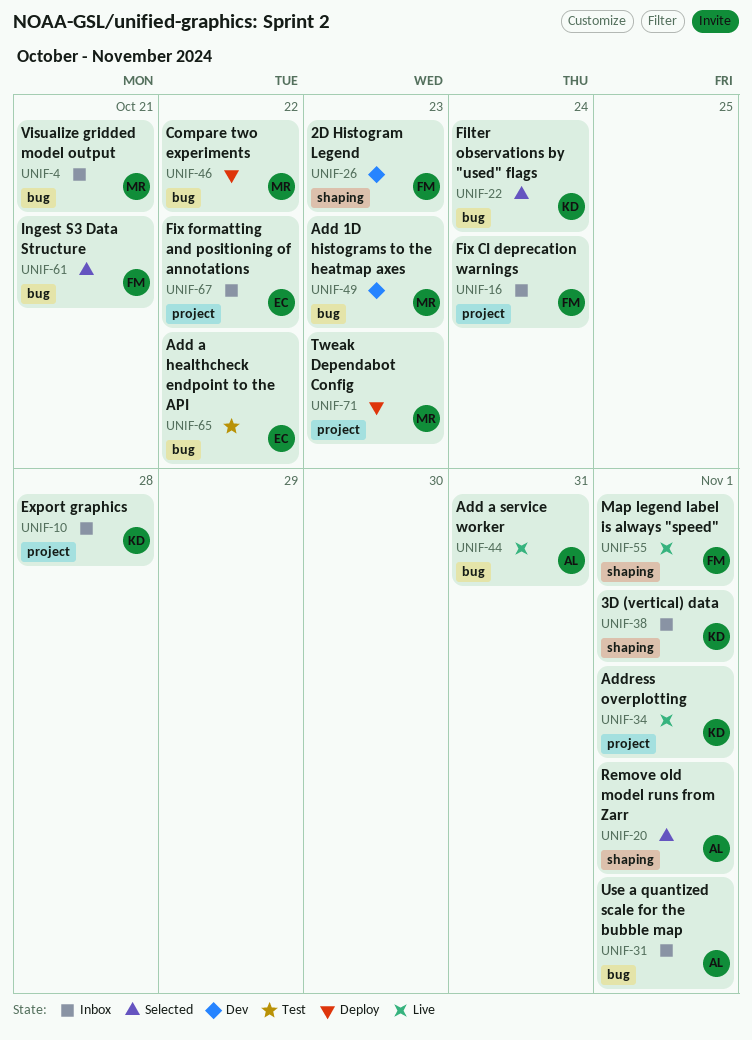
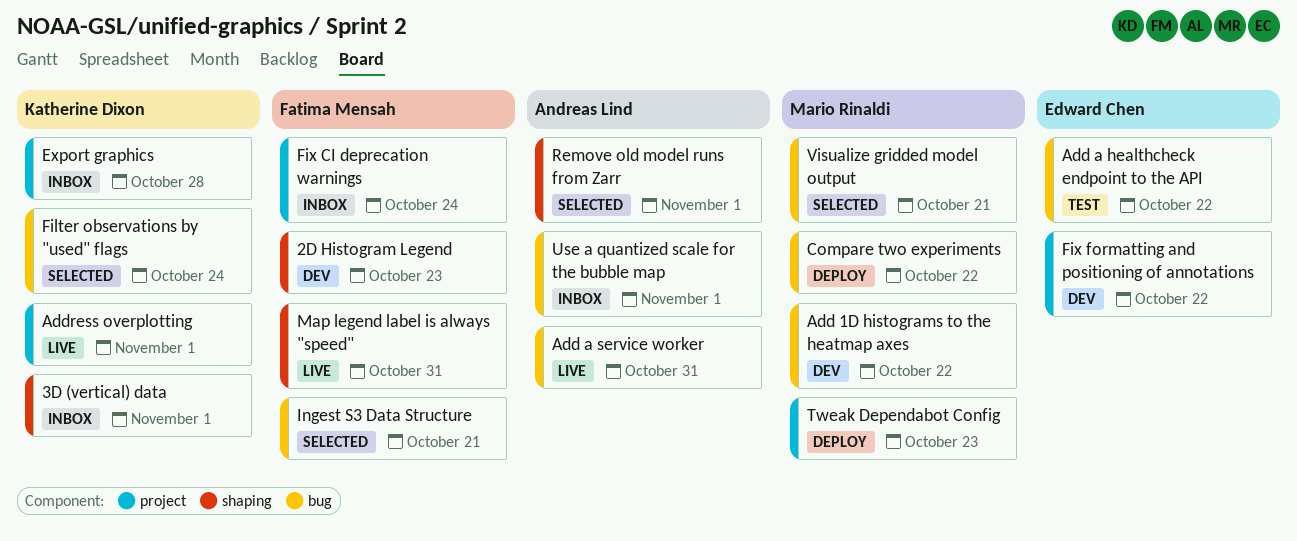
Add 1D histograms to the heatmap axes, due: Oct 23 -> Oct 22
Fix formatting and positioning of annotations, status: Inbox -> Dev
Map legend label is always "speed", due: Nov 1 -> Oct 31
Visualize gridded model output, status: Inbox -> Selected

